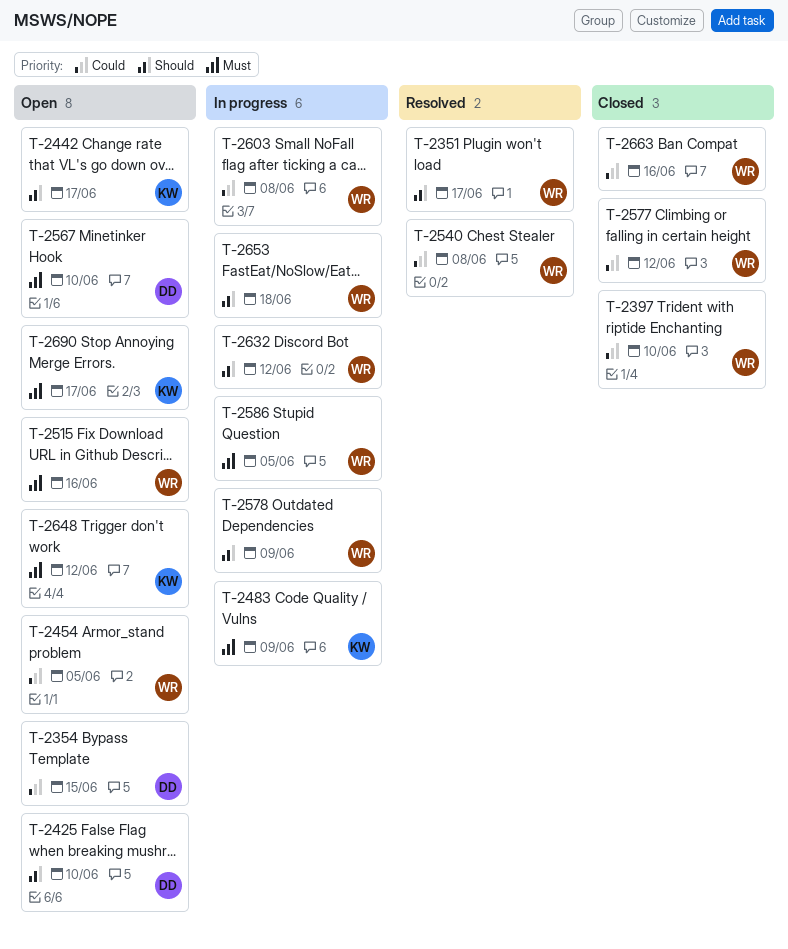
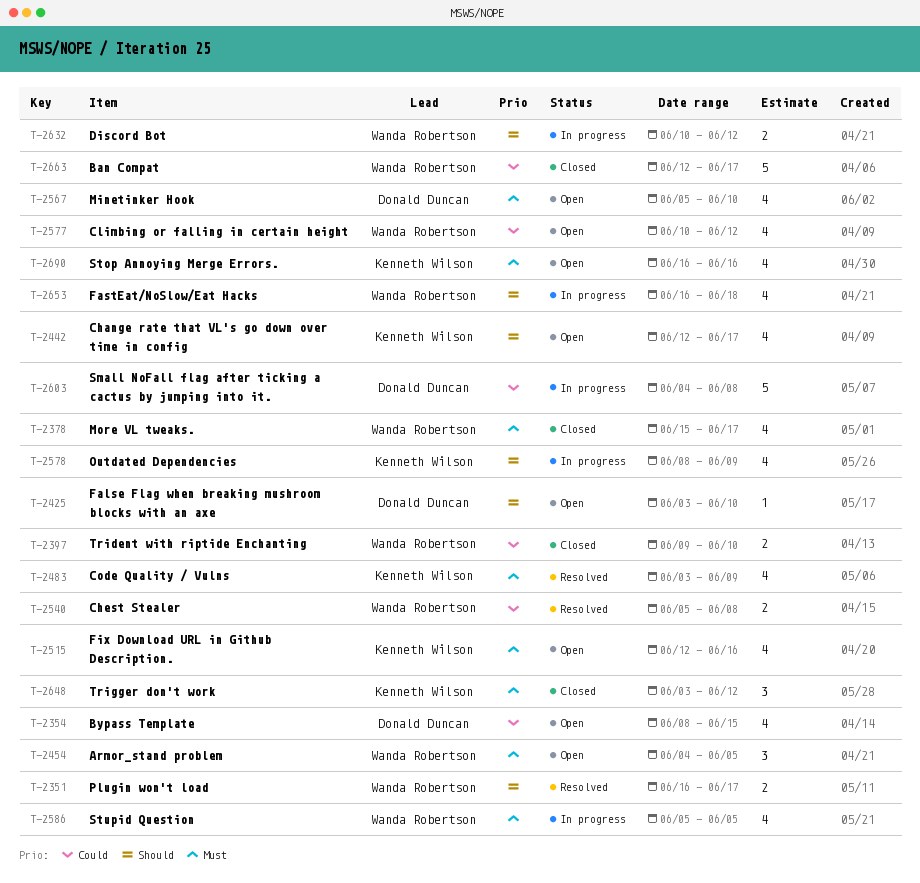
T-2378: none -> present
T-2454, priority: Could -> Must
T-2483, status: In progress -> Resolved
T-2515, owner: Wanda Robertson -> Kenneth Wilson
T-2577, status: Closed -> Open
T-2578, owner: Wanda Robertson -> Kenneth Wilson
T-2603, owner: Wanda Robertson -> Donald Duncan
T-2648, status: Open -> Closed
T-2663, due: Jun 16 -> Jun 17
T-2690, due: Jun 17 -> Jun 16

